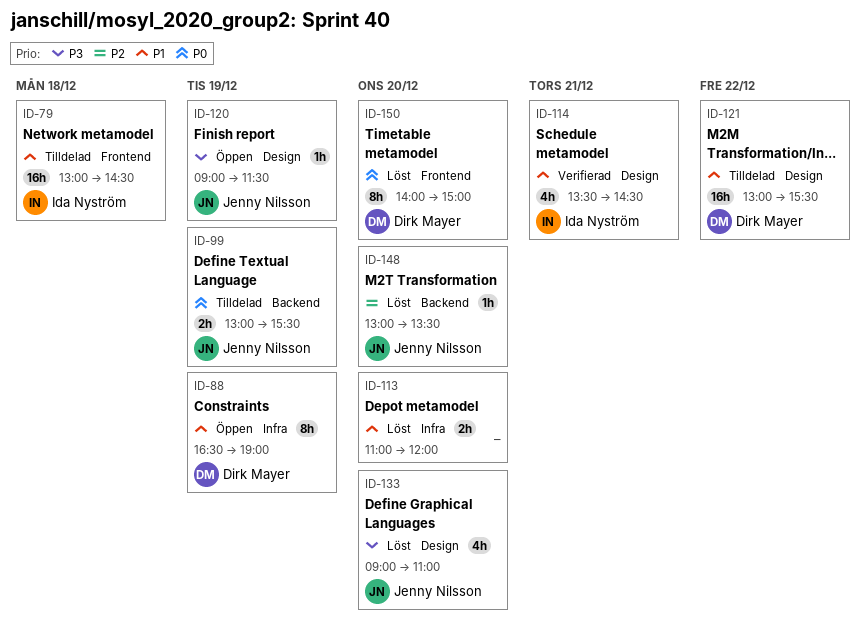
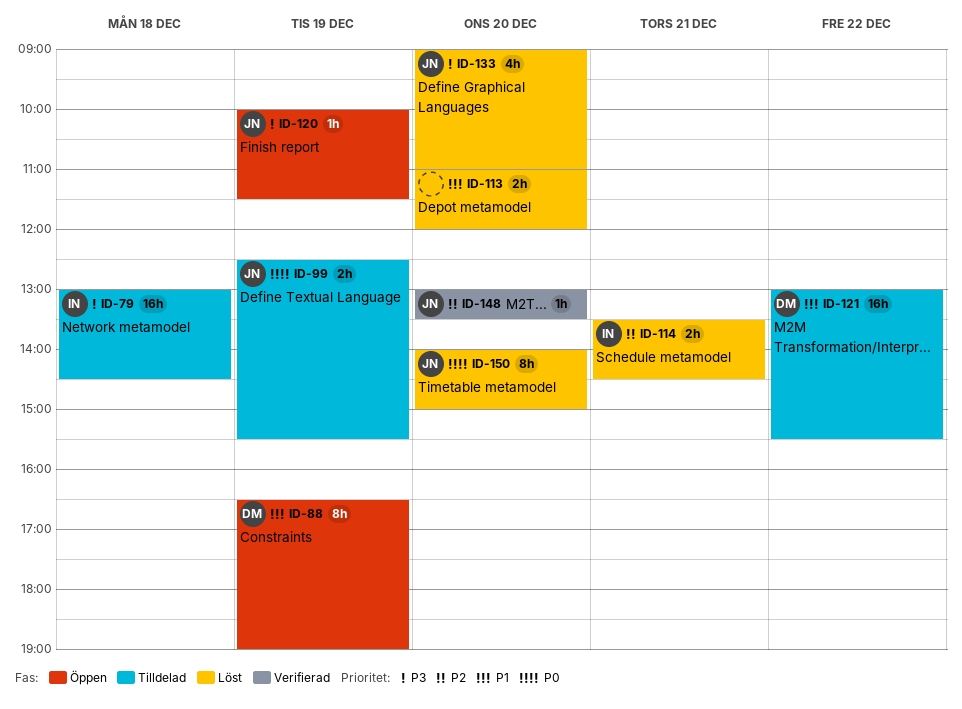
ID-79, priority: P1 -> P3
ID-99, begins: 13:00 -> 12:30
ID-114, status: Verifierad -> Löst
ID-114, priority: P1 -> P2
ID-114, estimate: 4h -> 2h
ID-120, begins: 09:00 -> 10:00
ID-148, status: Löst -> Verifierad
ID-150, owner: Dirk Mayer -> Jenny Nilsson

